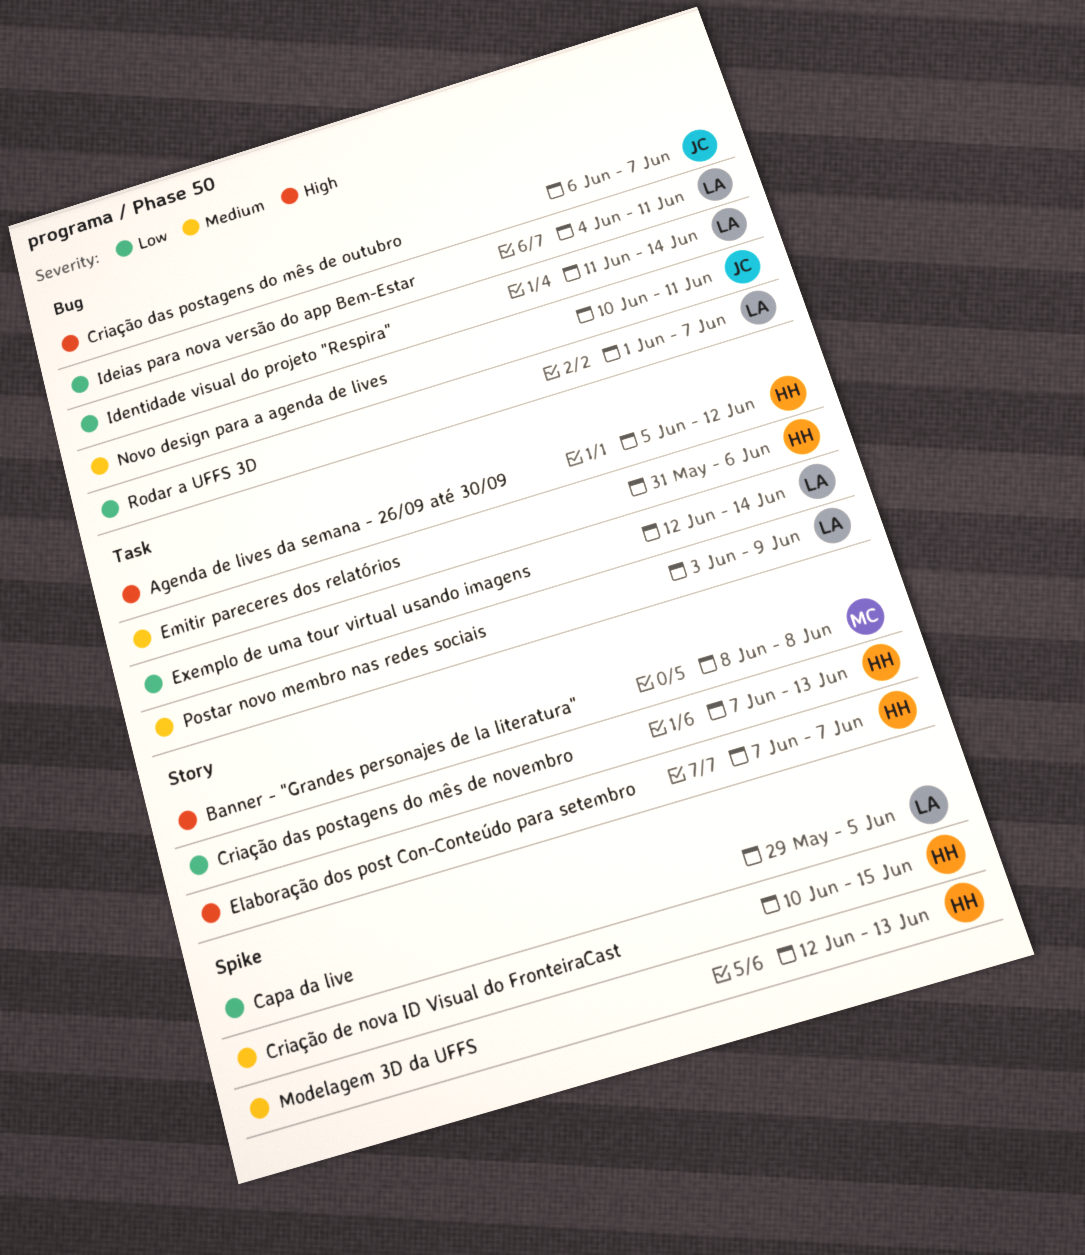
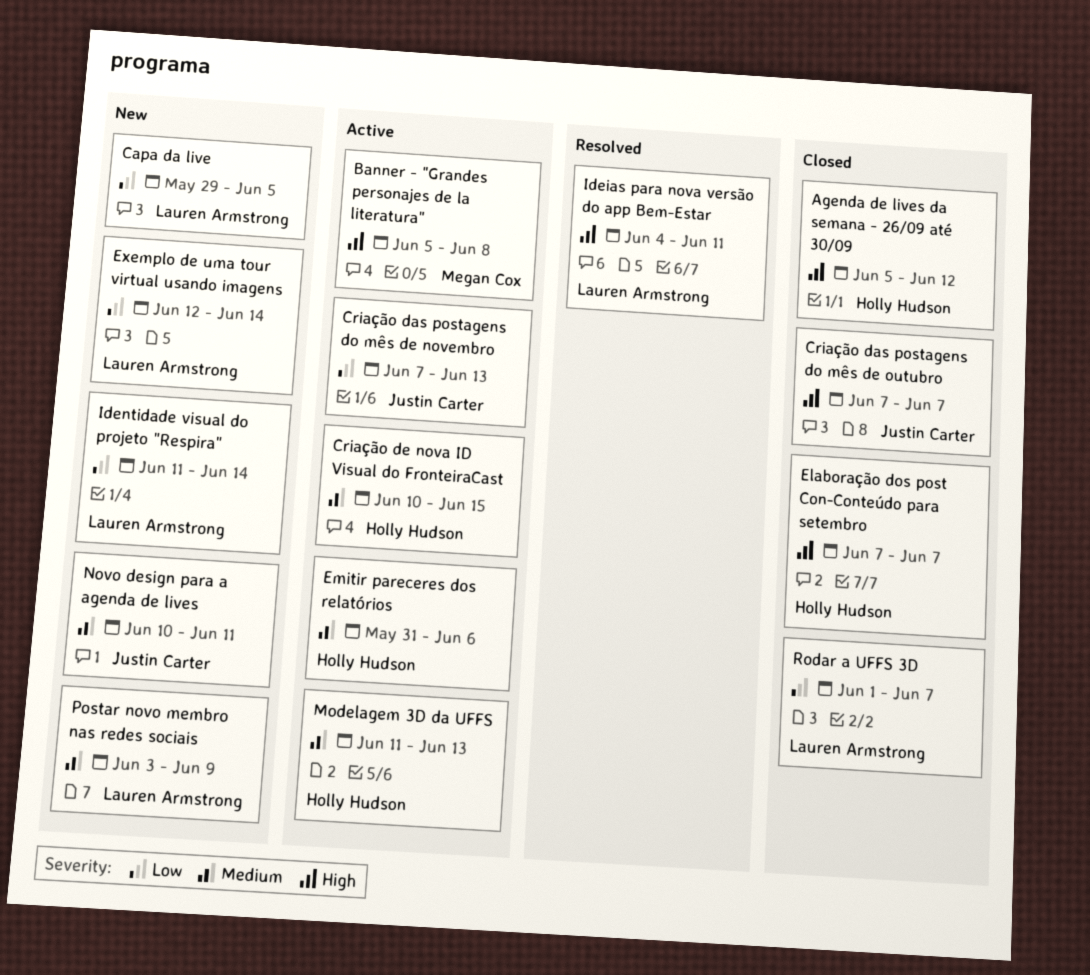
Banner - "Grandes personajes de la literatura", start: Jun 8 -> Jun 5
Criação das postagens do mês de novembro, owner: Holly Hudson -> Justin Carter
Criação das postagens do mês de outubro, start: Jun 6 -> Jun 7
Ideias para nova versão do app Bem-Estar, priority: Low -> High
Modelagem 3D da UFFS, start: Jun 12 -> Jun 11

